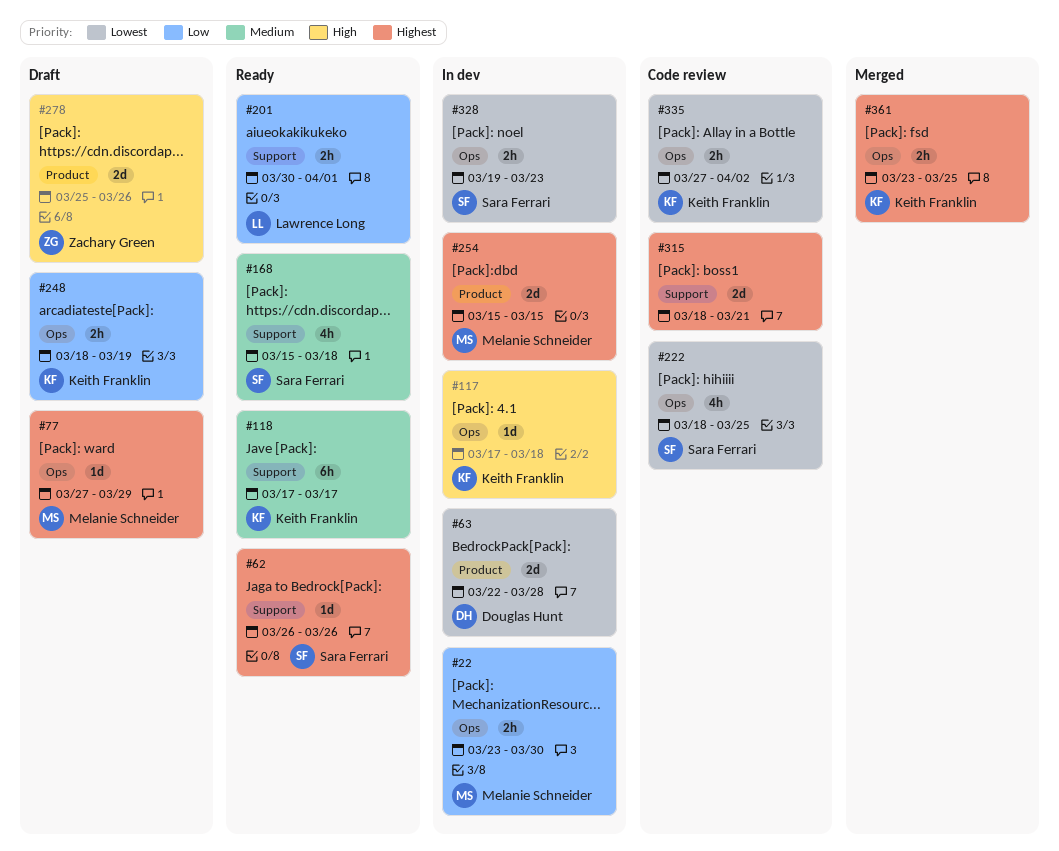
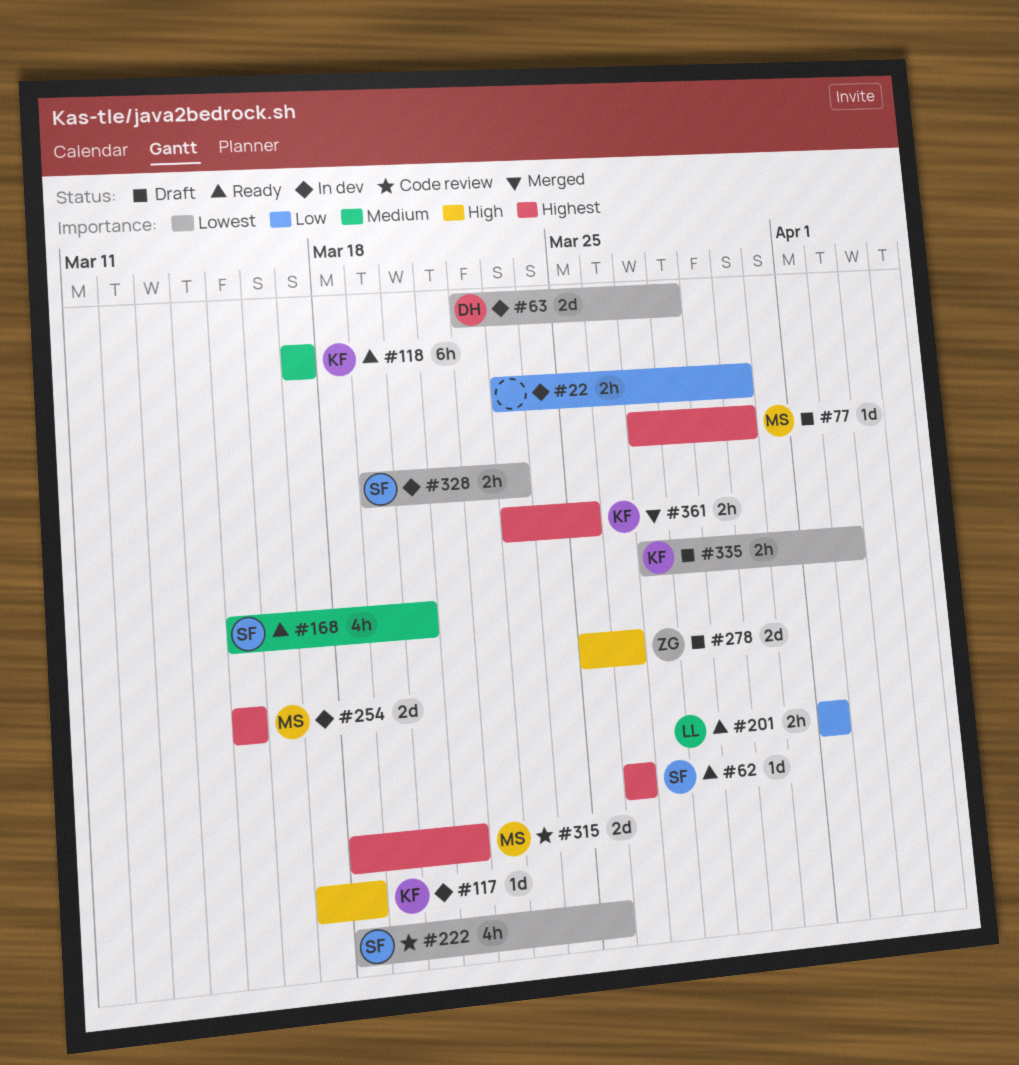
#22, owner: Melanie Schneider -> none
#77, due: Mar 29 -> Mar 30
#168, due: Mar 18 -> Mar 20
#201, start: Mar 30 -> Apr 1
#248: present -> none
#315, owner: none -> Melanie Schneider
#335, status: Code review -> Draft

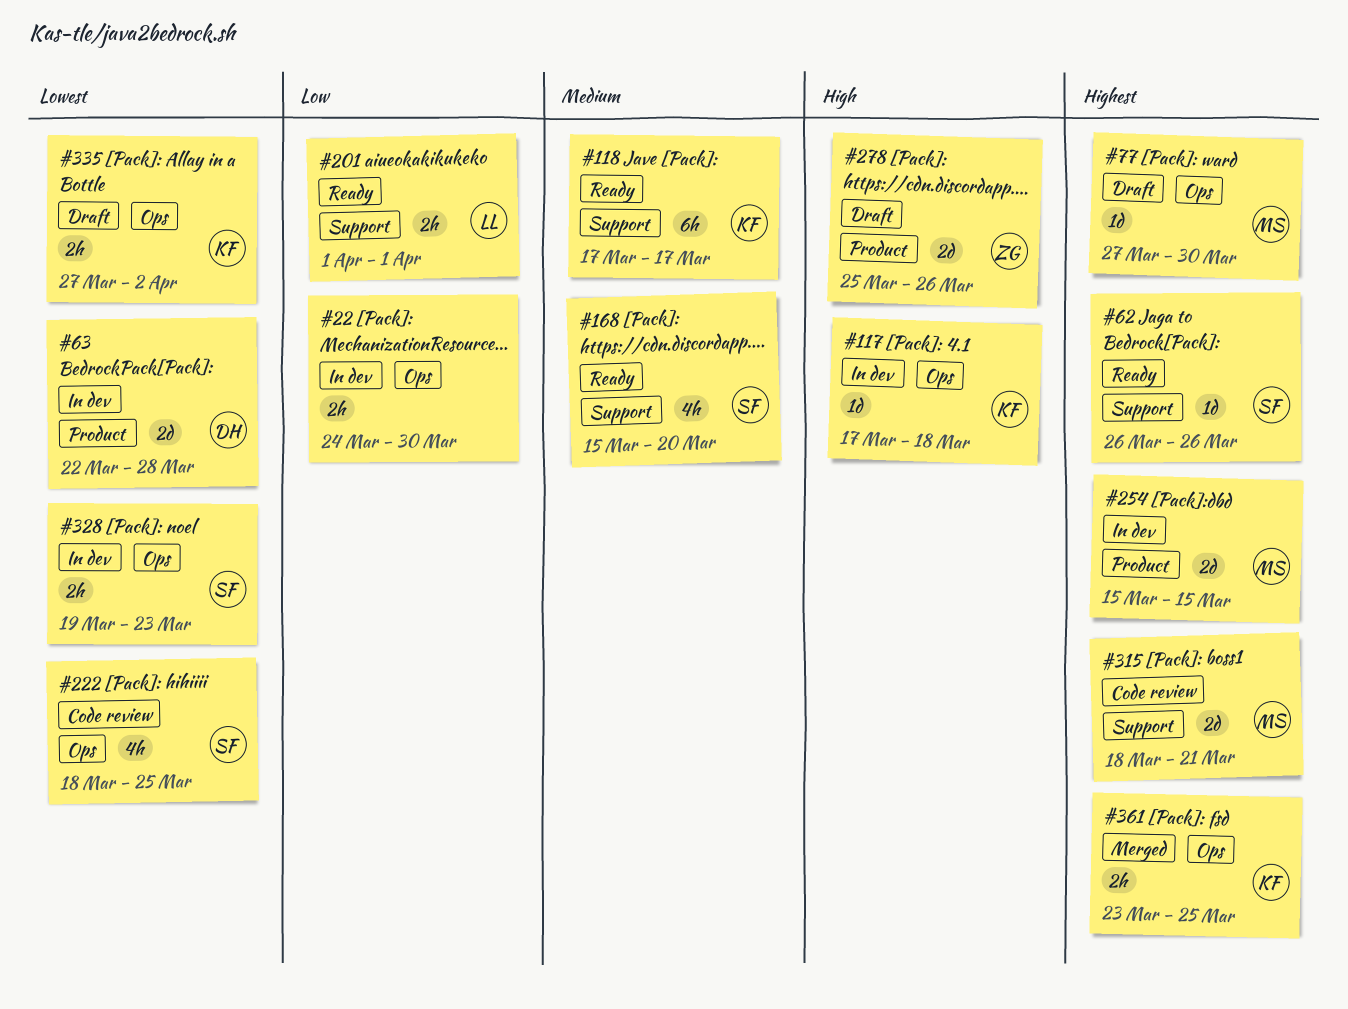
#22, start: Mar 23 -> Mar 24

